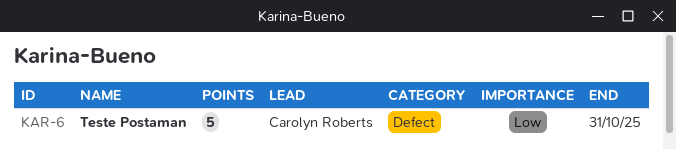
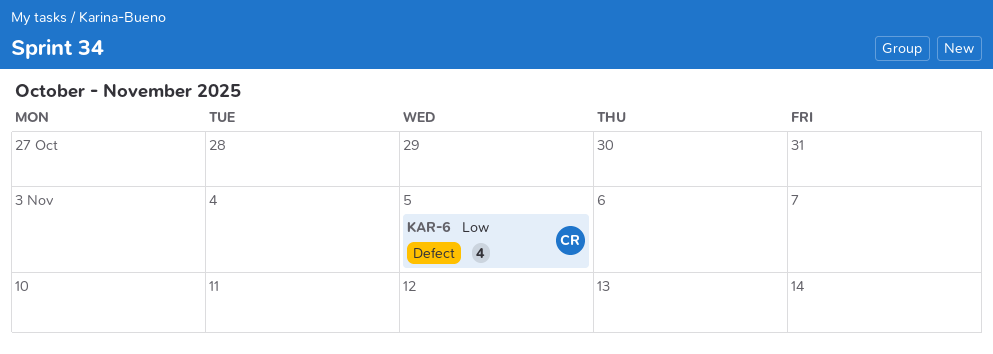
KAR-6, estimate: 5 -> 4
KAR-6, due: Oct 31 -> Nov 5

